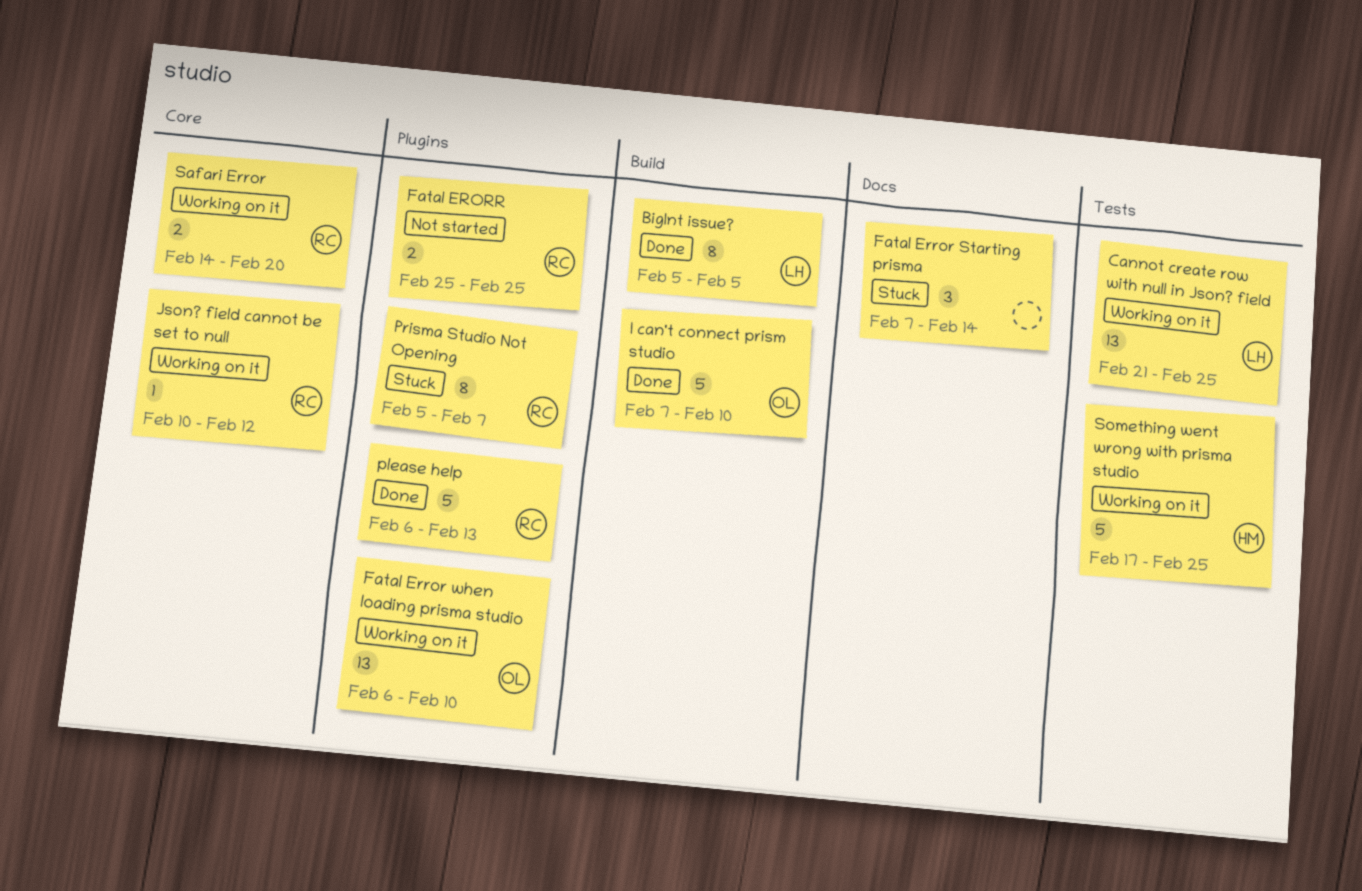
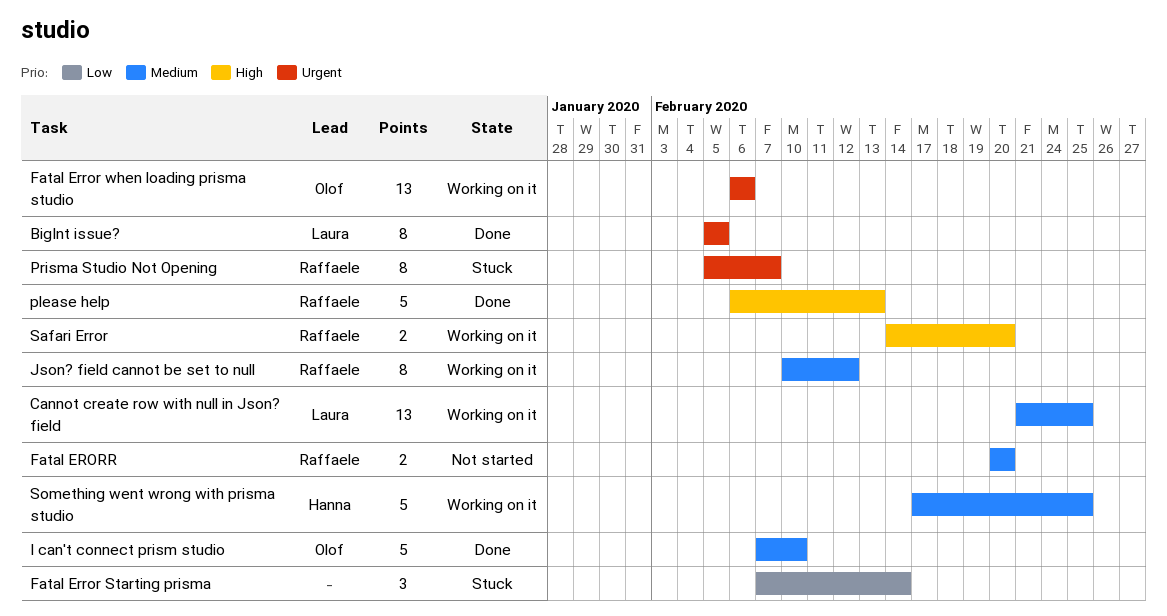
Fatal ERORR, start: Feb 25 -> Feb 20
Fatal ERORR, due: Feb 25 -> Feb 20
Fatal Error when loading prisma studio, due: Feb 10 -> Feb 6
Json? field cannot be set to null, estimate: 1 -> 8

